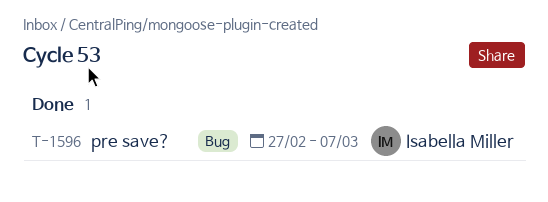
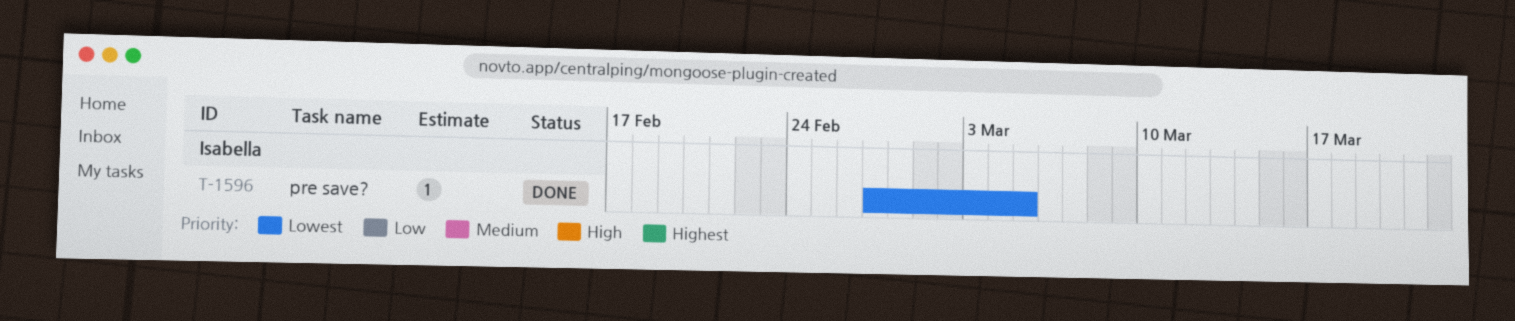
T-1596, due: Mar 7 -> Mar 5

